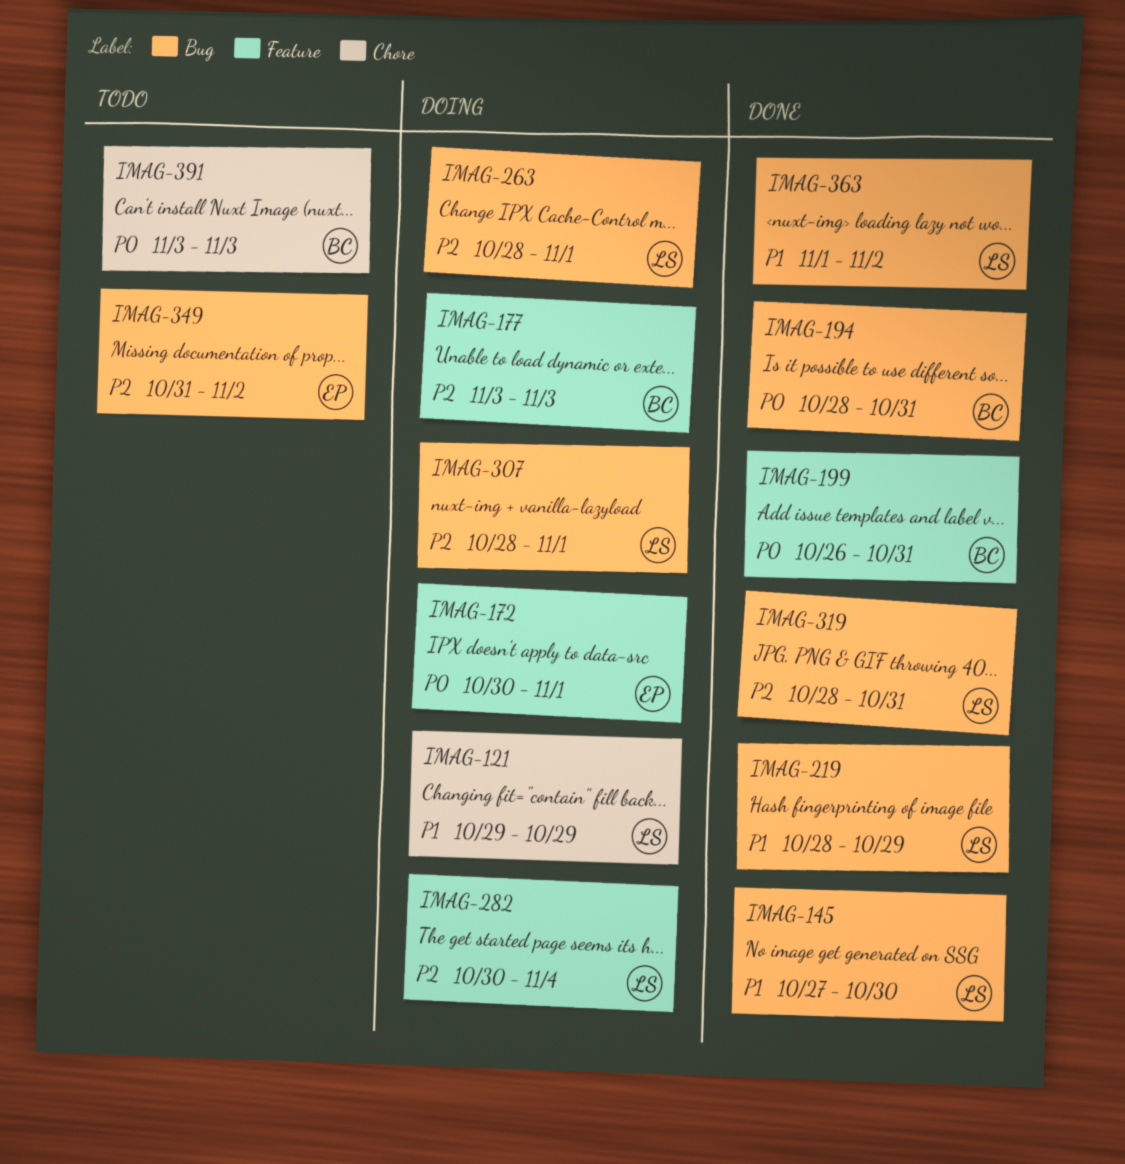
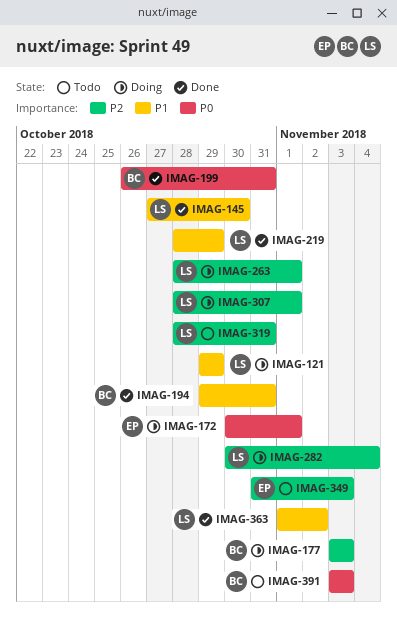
IMAG-194, priority: P0 -> P1
IMAG-194, start: Oct 28 -> Oct 29
IMAG-319, status: Done -> Todo
IMAG-349, due: Nov 2 -> Nov 3

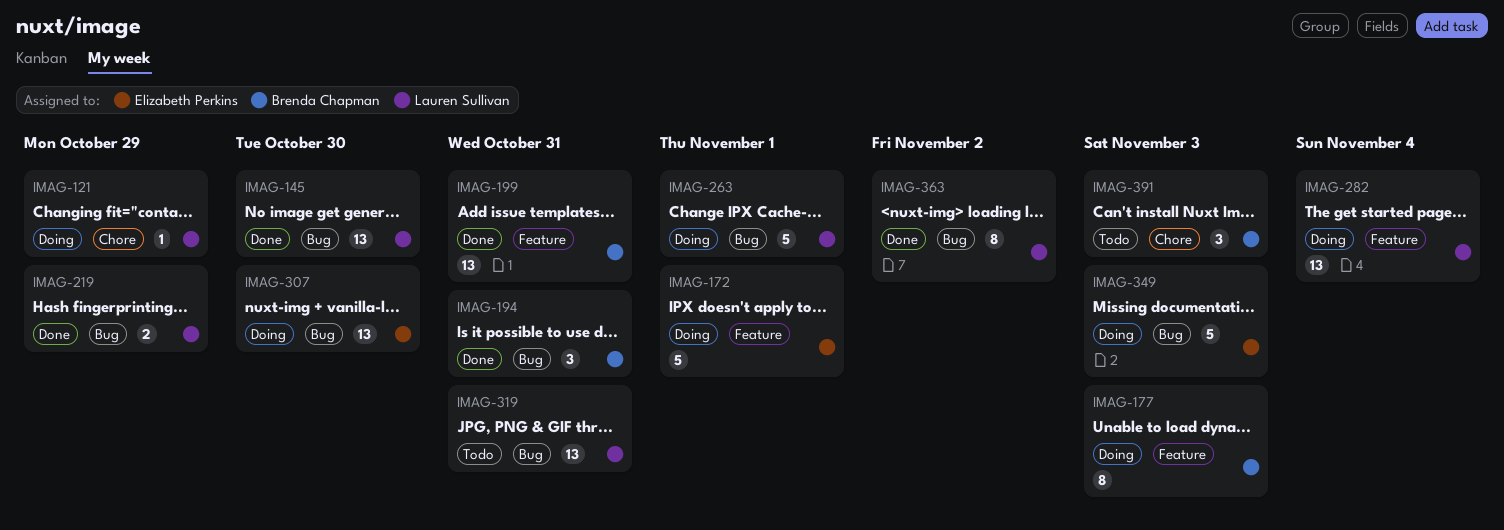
IMAG-307, owner: Lauren Sullivan -> Elizabeth Perkins
IMAG-307, due: Nov 1 -> Oct 30
IMAG-349, status: Todo -> Doing

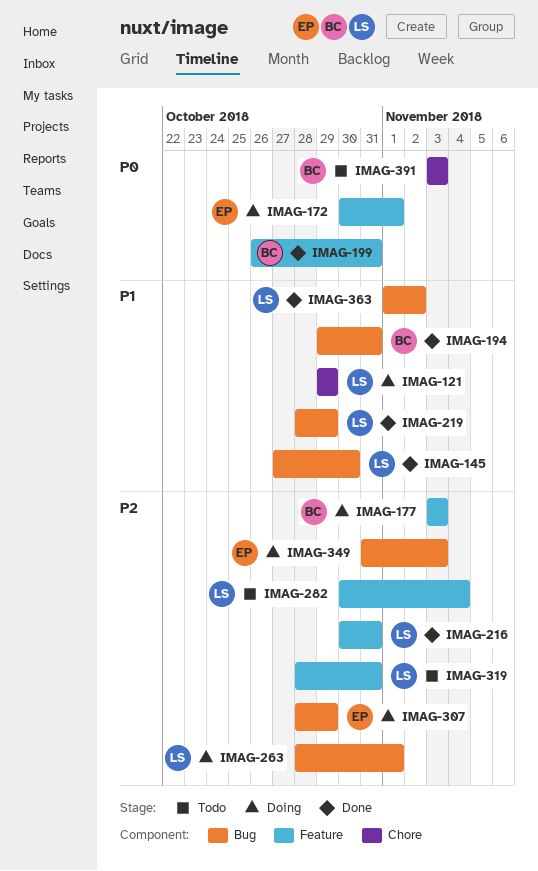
IMAG-216: none -> present
IMAG-282, status: Doing -> Todo
IMAG-307, due: Oct 30 -> Oct 29
IMAG-319, label: Bug -> Feature

